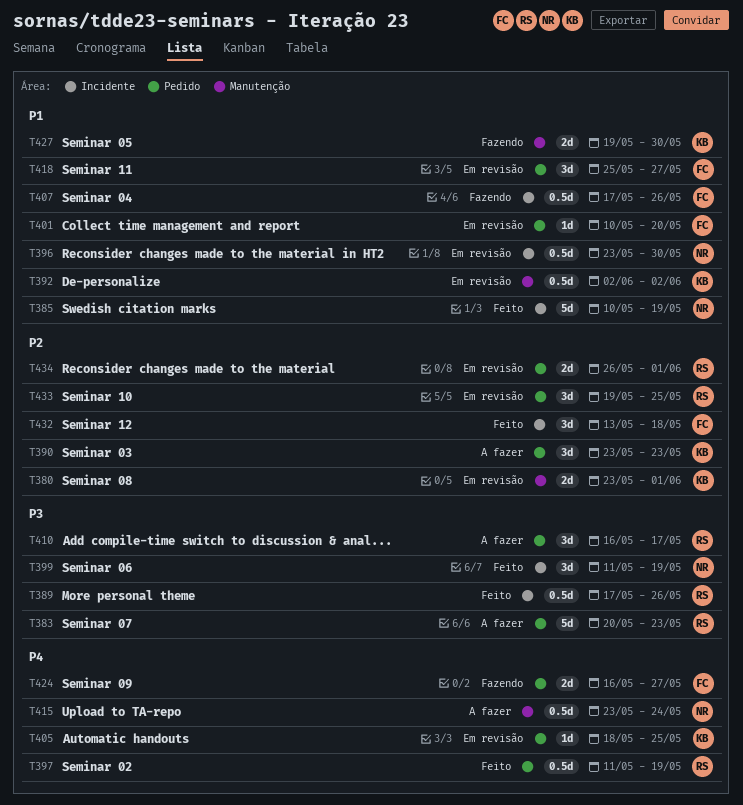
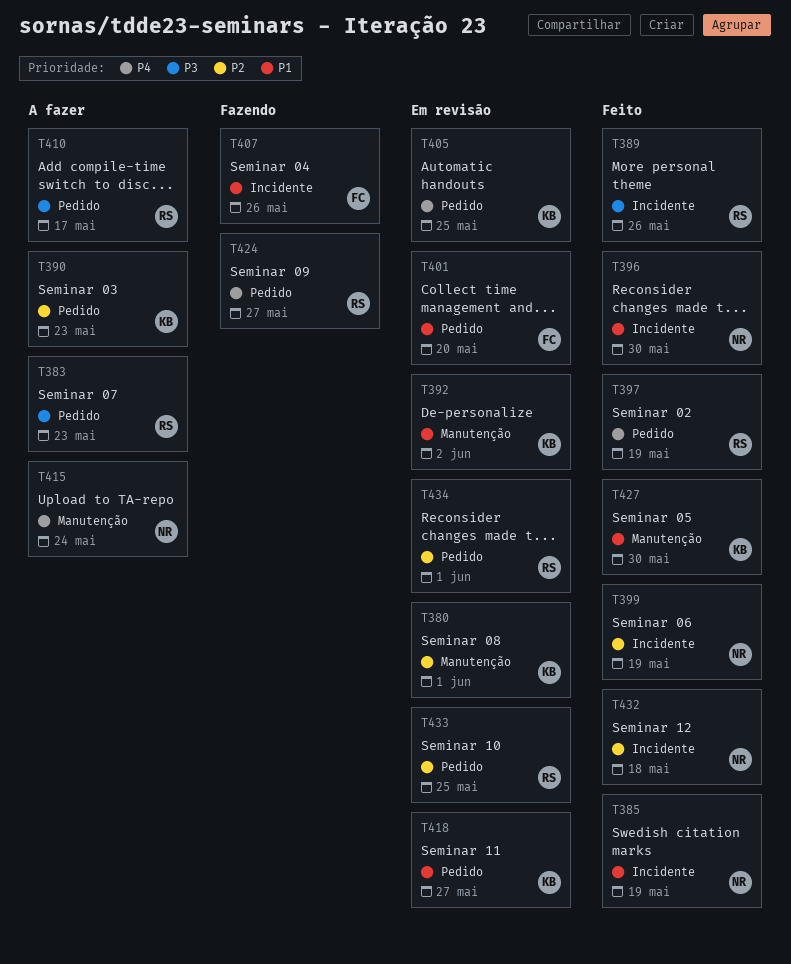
T396, status: Em revisão -> Feito
T399, priority: P3 -> P2
T418, owner: FC -> KB
T424, owner: FC -> RS
T427, status: Fazendo -> Feito
T432, owner: FC -> NR

